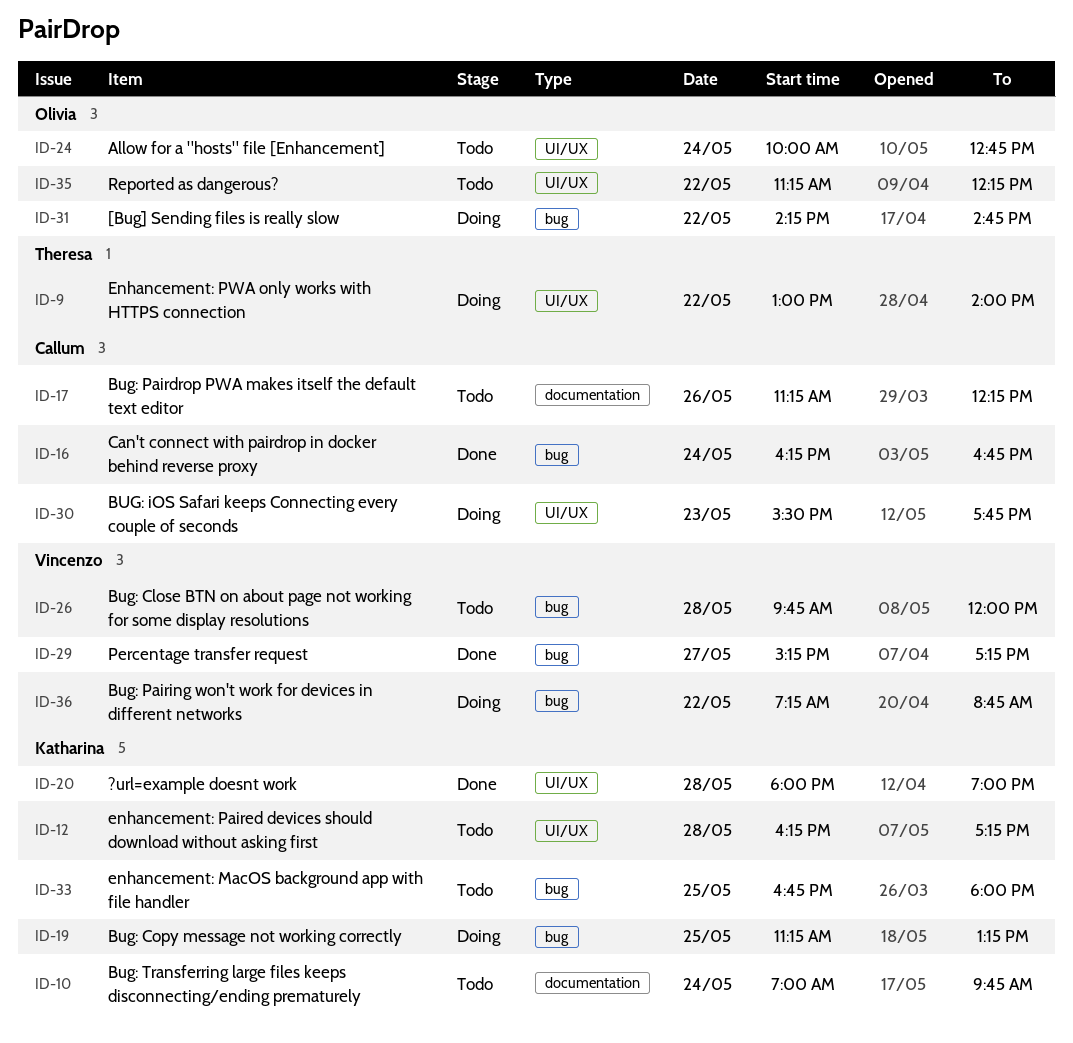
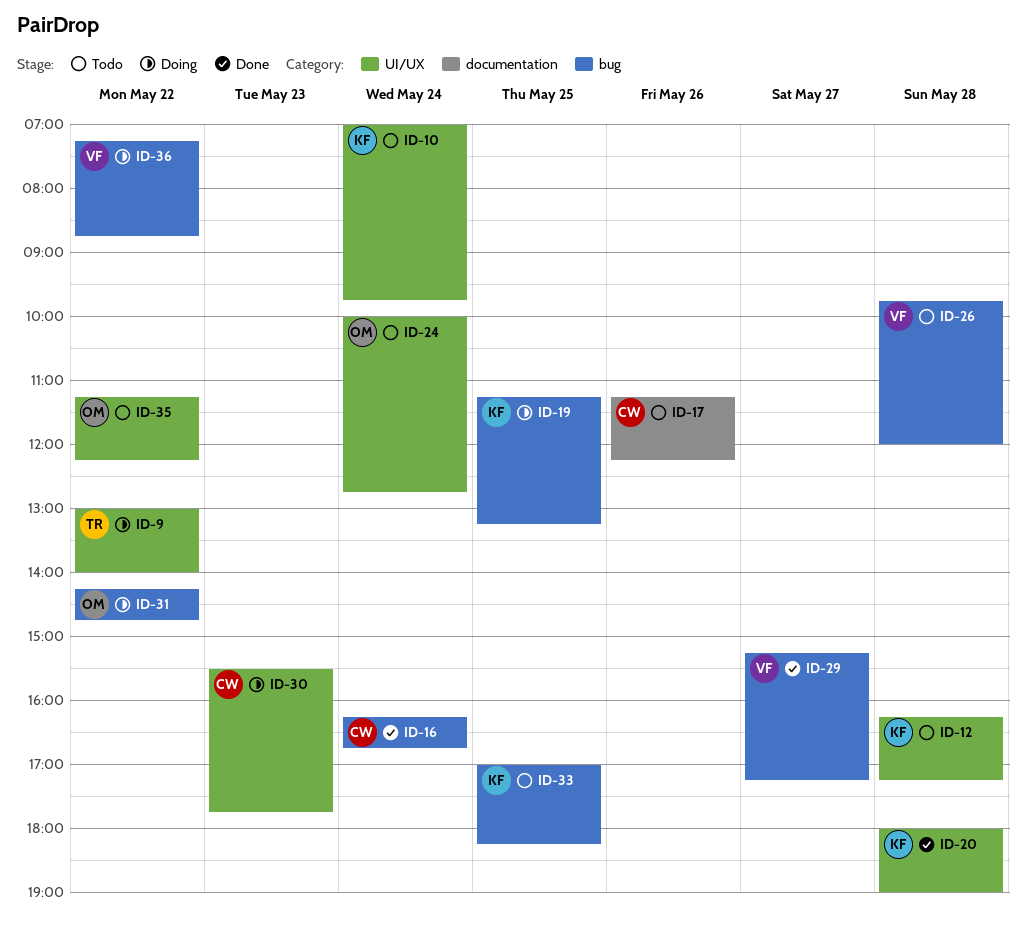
ID-10, label: documentation -> UI/UX
ID-33, begins: 16:45 -> 17:00
ID-33, ends: 18:00 -> 18:15

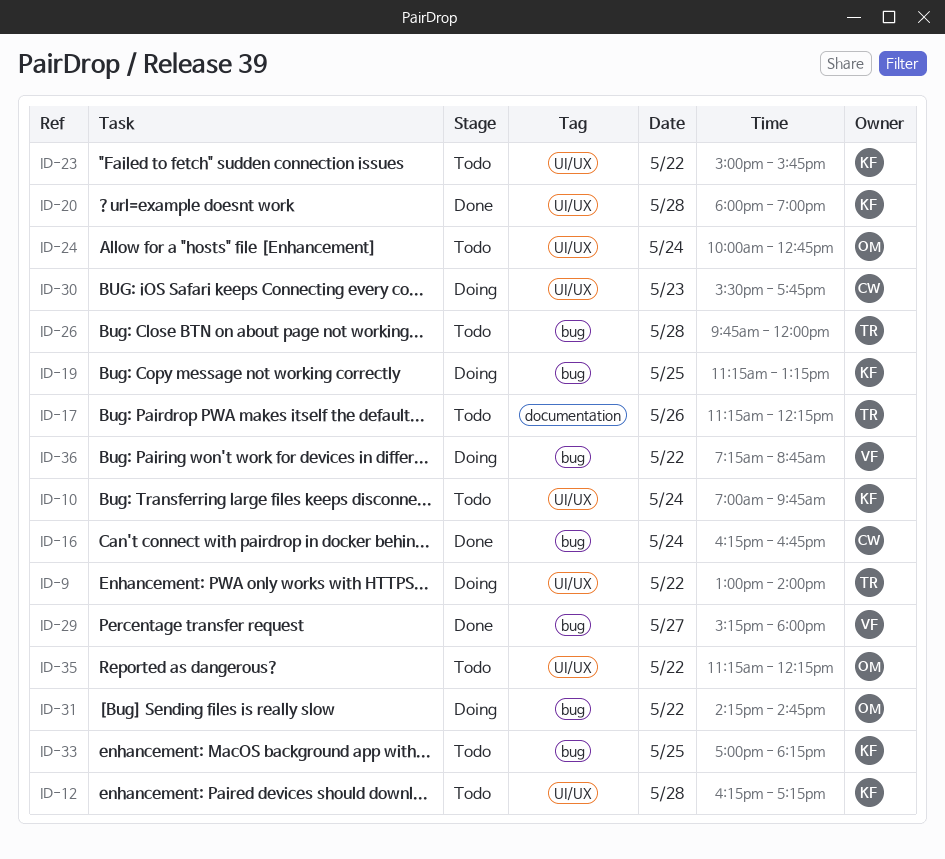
ID-17, owner: CW -> TR
ID-23: none -> present
ID-26, owner: VF -> TR
ID-29, ends: 17:15 -> 18:00

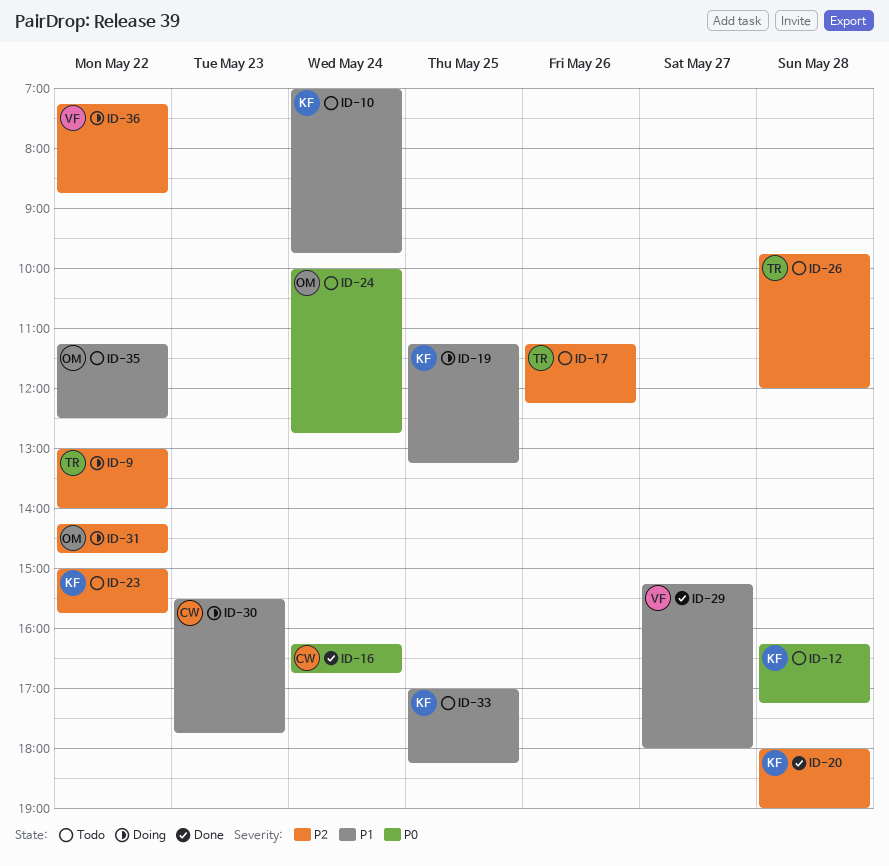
ID-35, ends: 12:15 -> 12:30

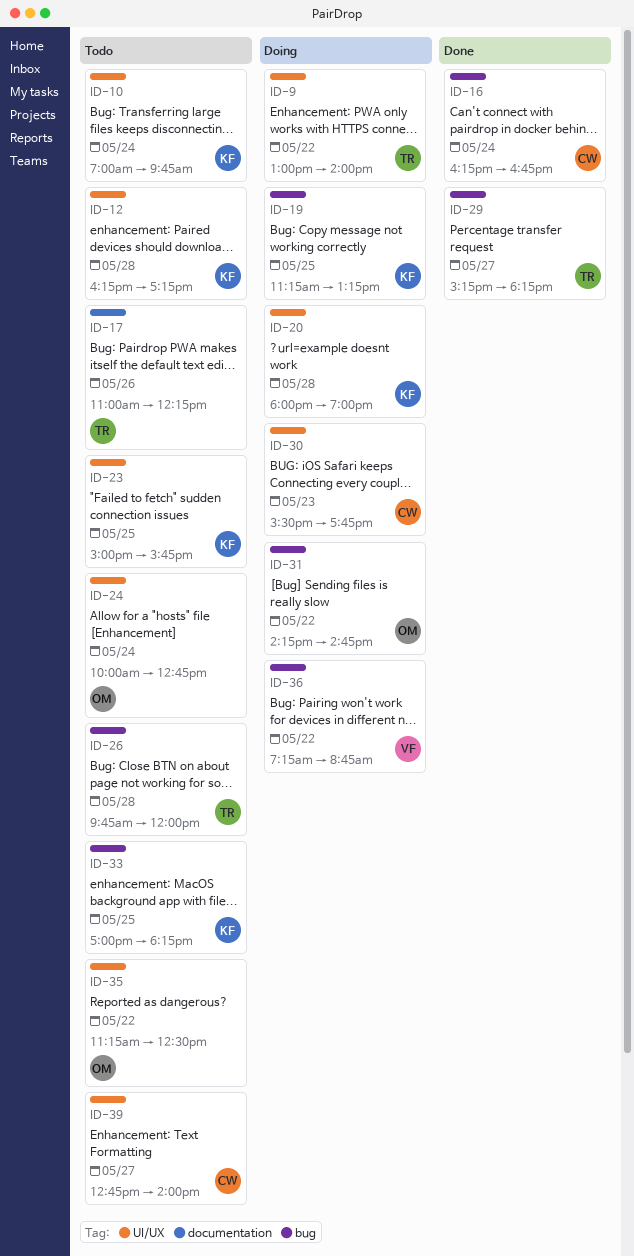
ID-17, begins: 11:15 -> 11:00
ID-20, status: Done -> Doing
ID-23, day: May 22 -> May 25
ID-29, owner: VF -> TR
ID-29, ends: 18:00 -> 18:15
ID-39: none -> present

